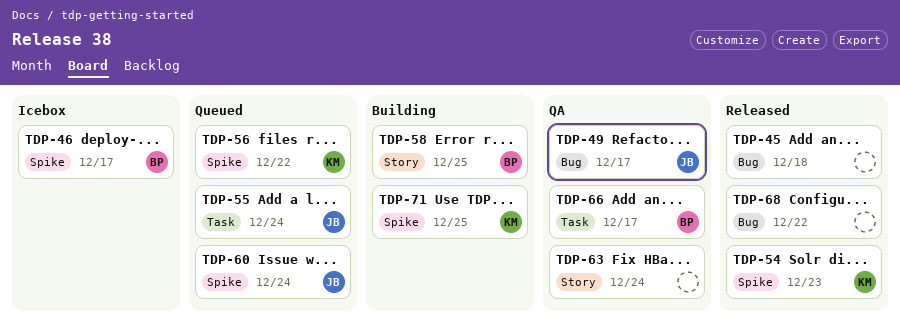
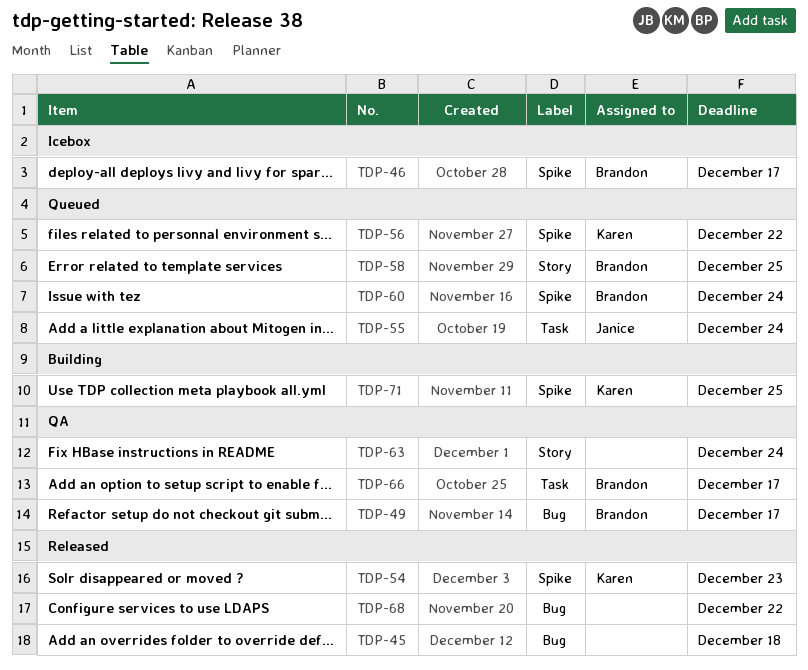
TDP-49, owner: Janice -> Brandon
TDP-58, status: Building -> Queued
TDP-60, owner: Janice -> Brandon

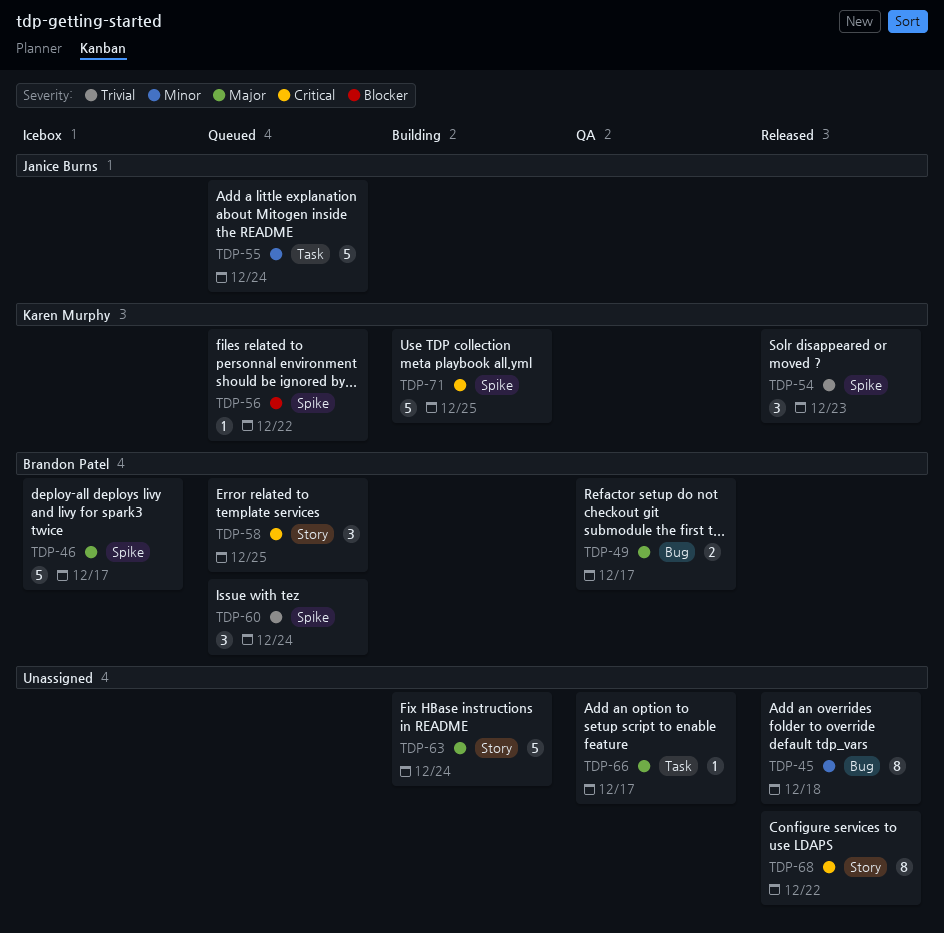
TDP-63, status: QA -> Building
TDP-66, owner: Brandon Patel -> none
TDP-68, label: Bug -> Story

